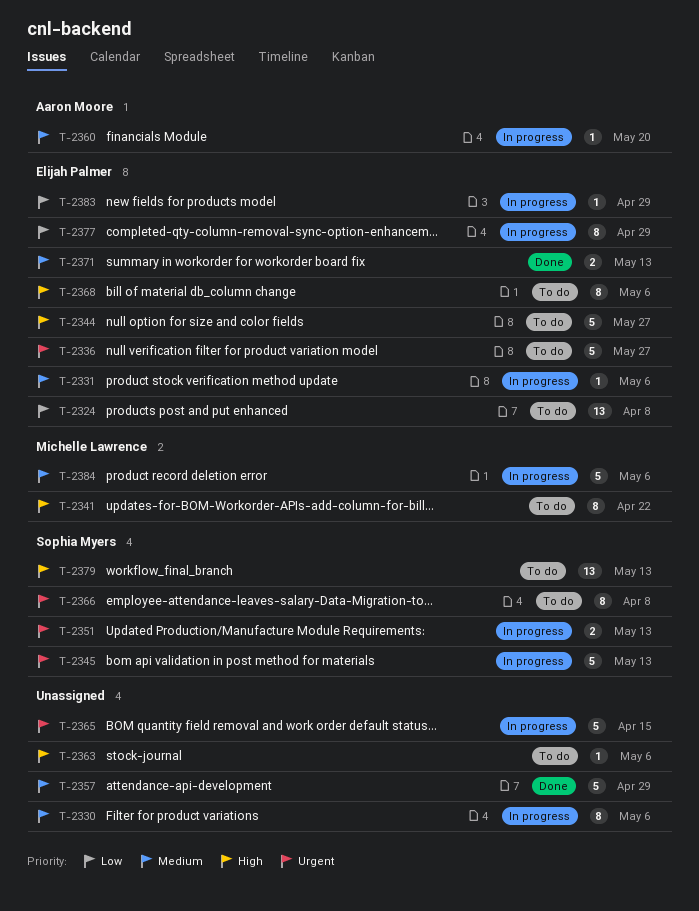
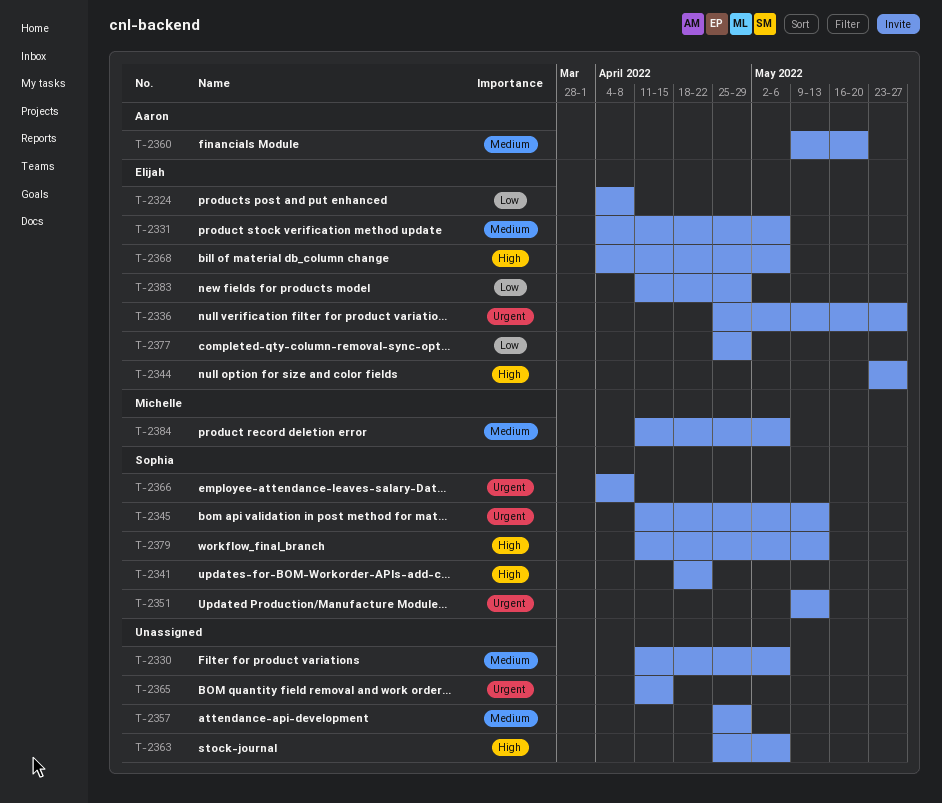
T-2341, owner: Michelle Lawrence -> Sophia Myers
T-2371: present -> none

